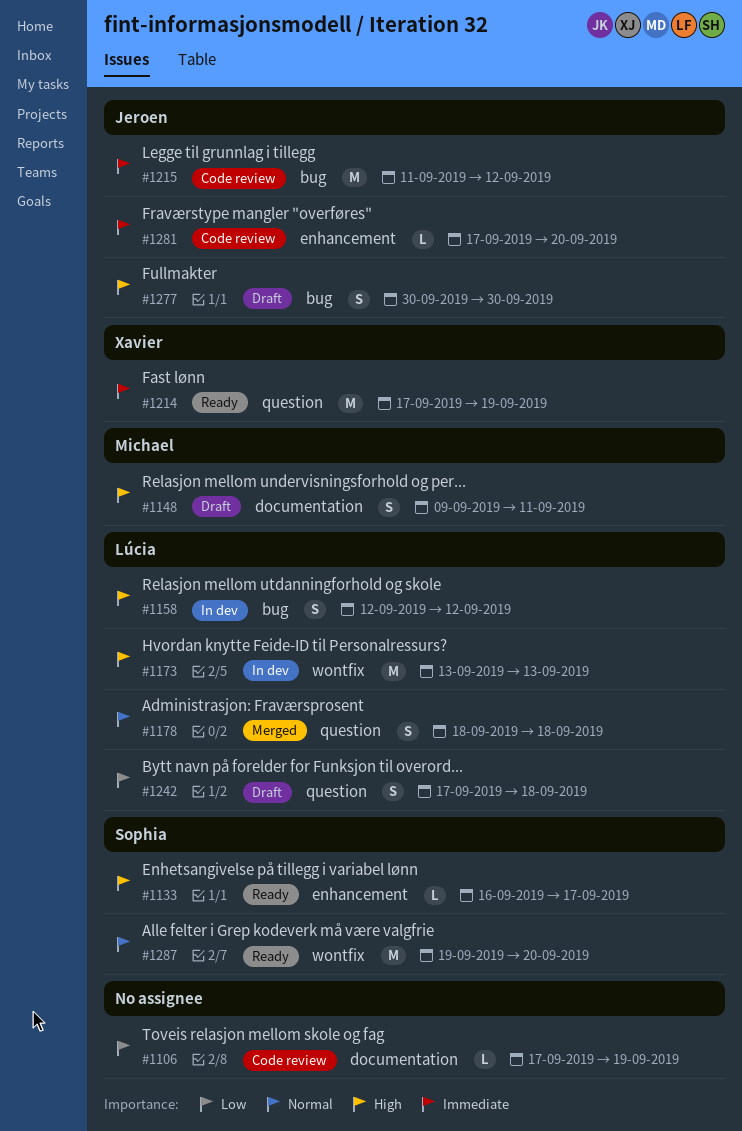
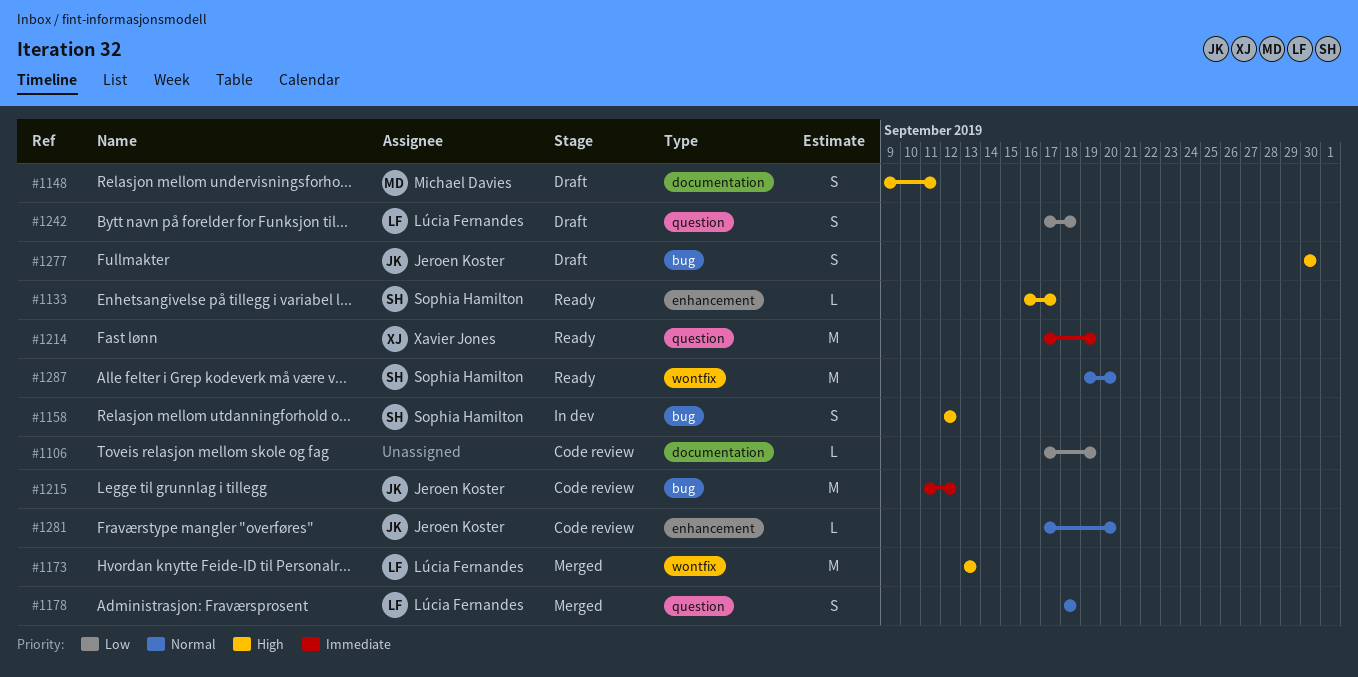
#1158, owner: Lúcia Fernandes -> Sophia Hamilton
#1173, status: In dev -> Merged
#1281, priority: Immediate -> Normal

